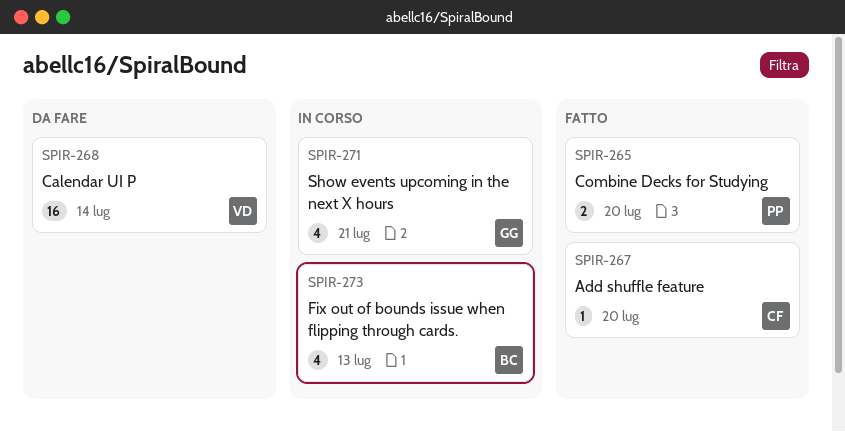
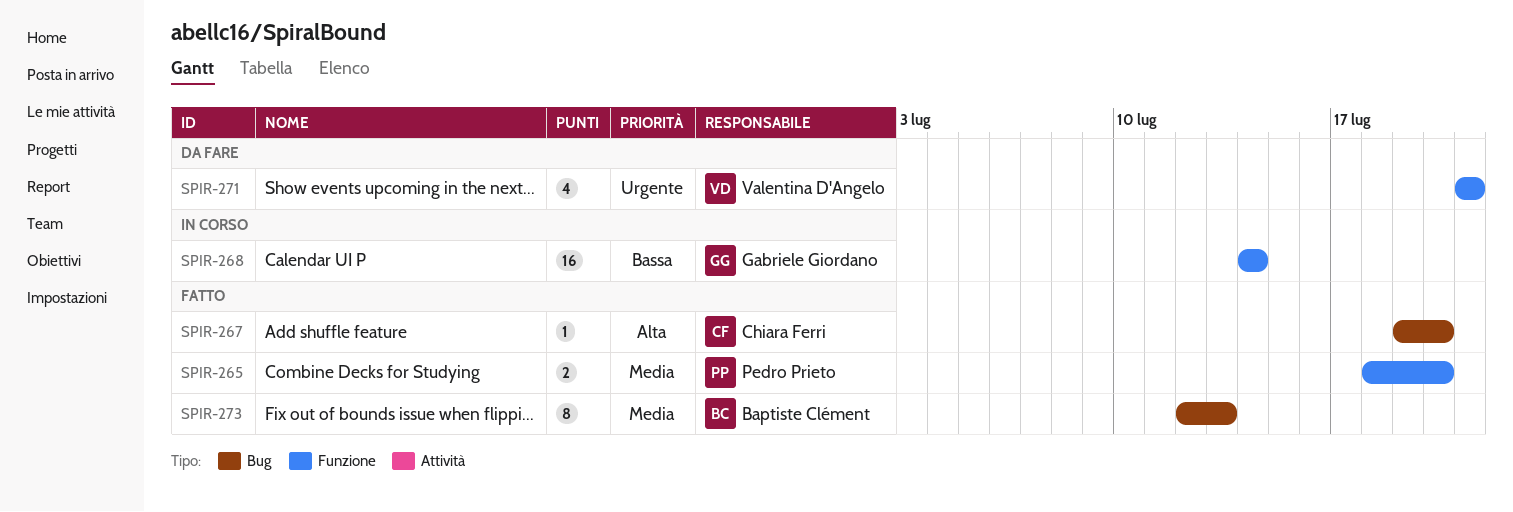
SPIR-268, status: Da fare -> In corso
SPIR-268, owner: Valentina D'Angelo -> Gabriele Giordano
SPIR-271, status: In corso -> Da fare
SPIR-271, owner: Gabriele Giordano -> Valentina D'Angelo
SPIR-273, status: In corso -> Fatto
SPIR-273, estimate: 4 -> 8

